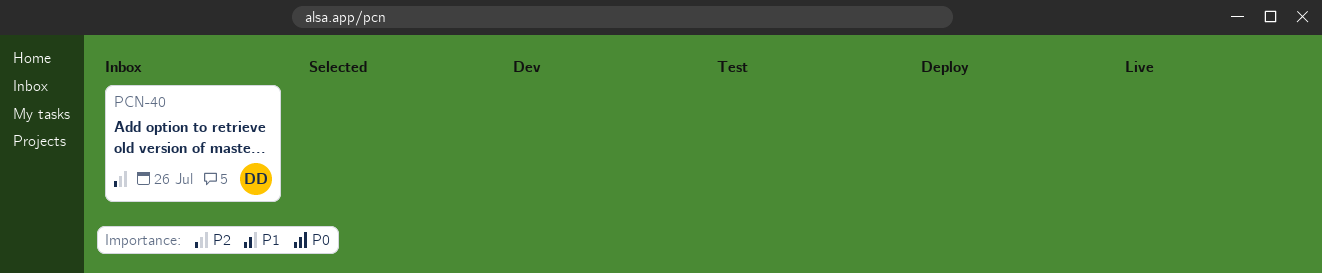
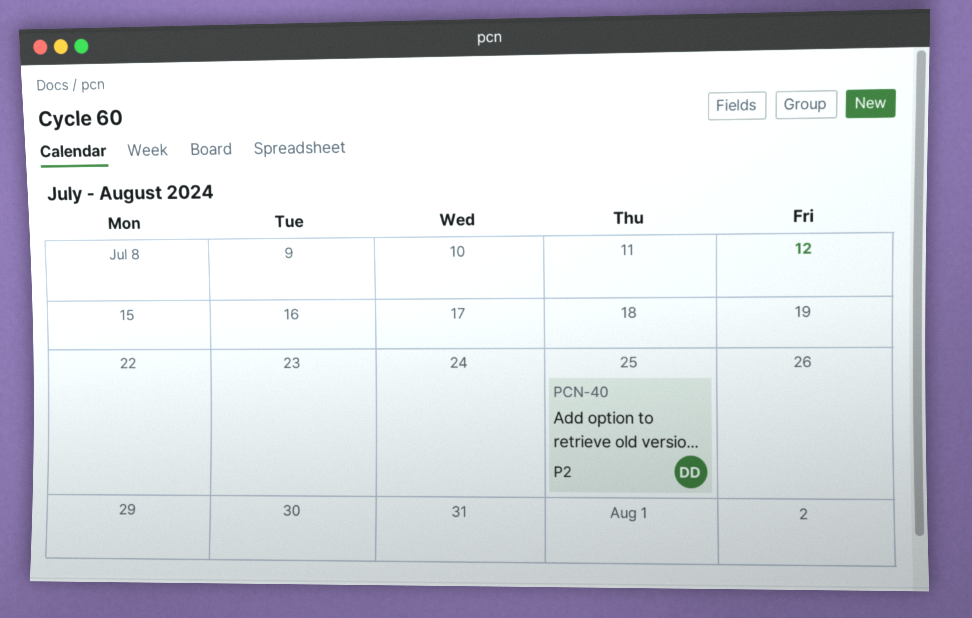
PCN-40, due: Jul 26 -> Jul 25

